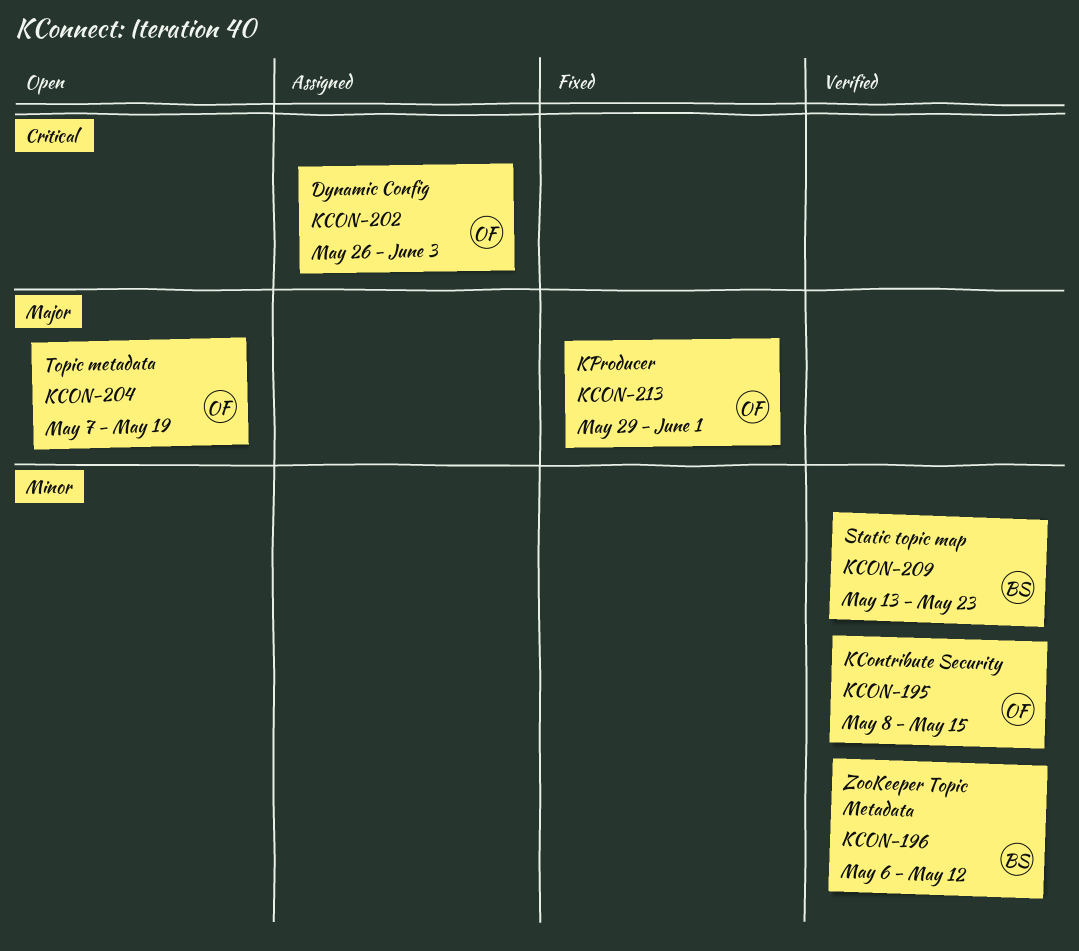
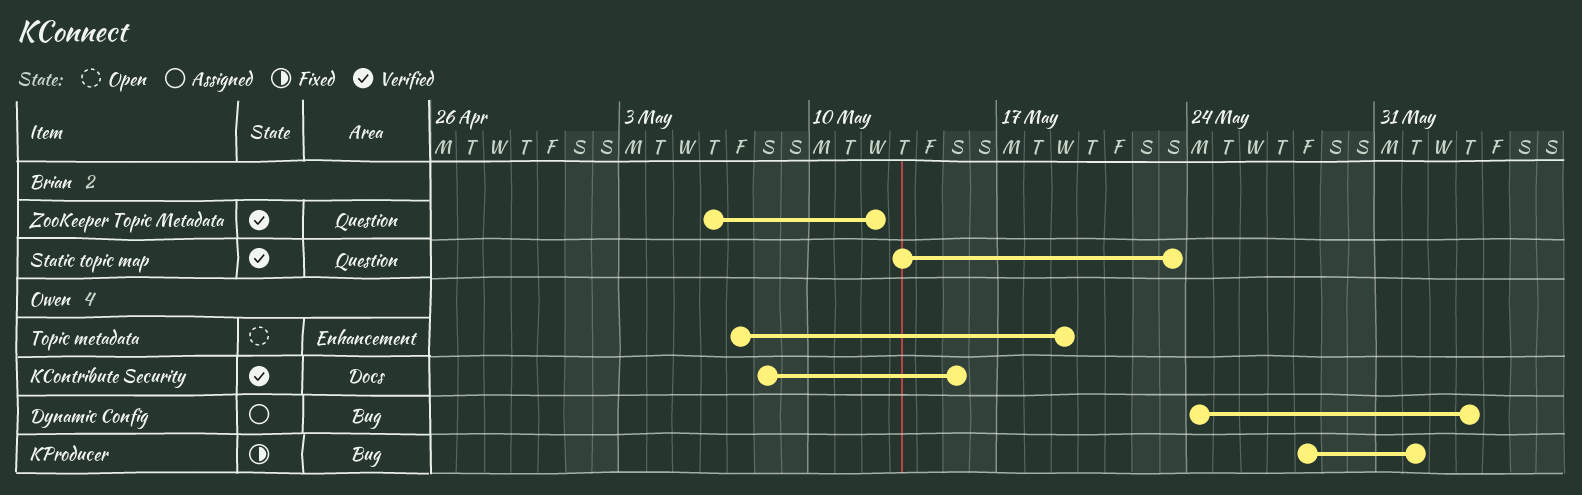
Dynamic Config, start: May 26 -> May 24
KProducer, start: May 29 -> May 28

